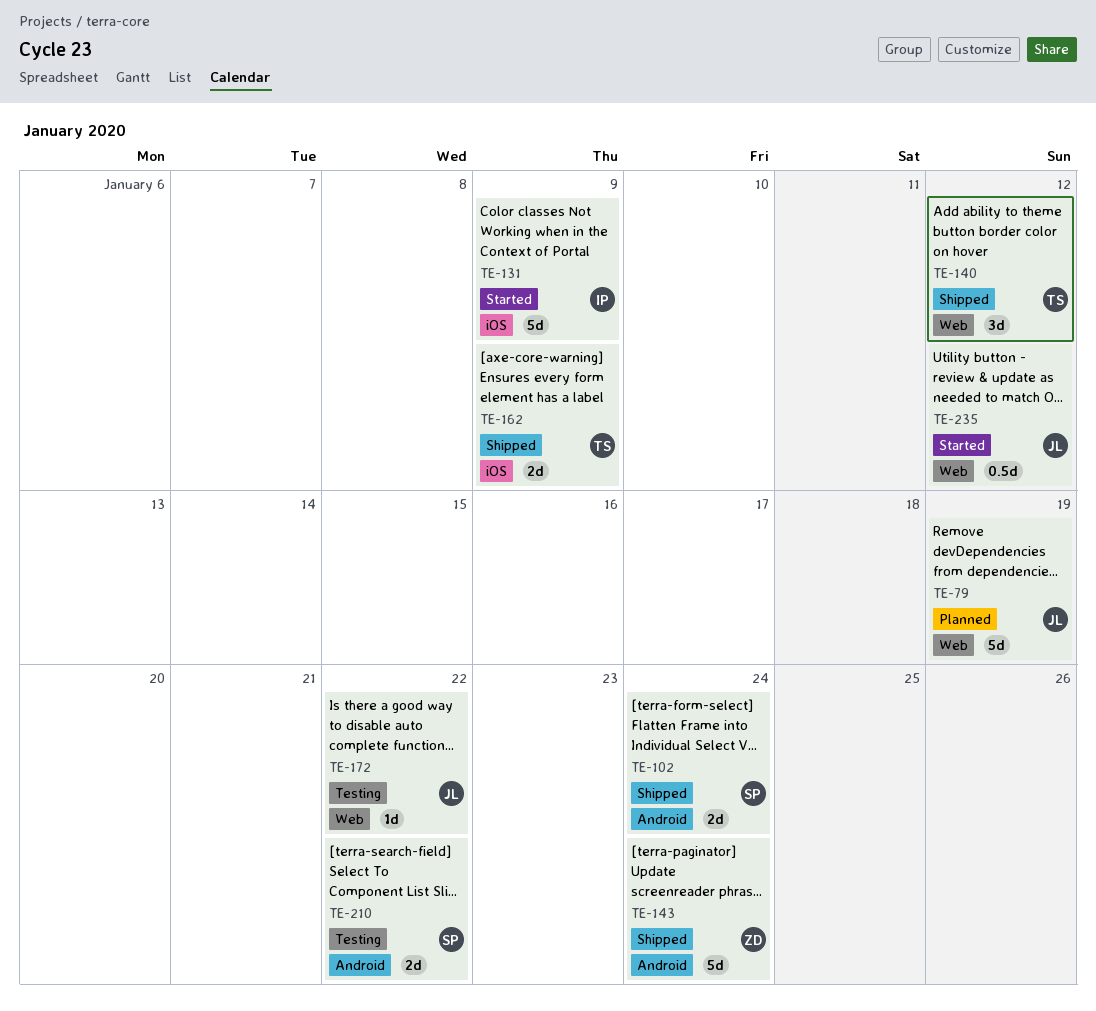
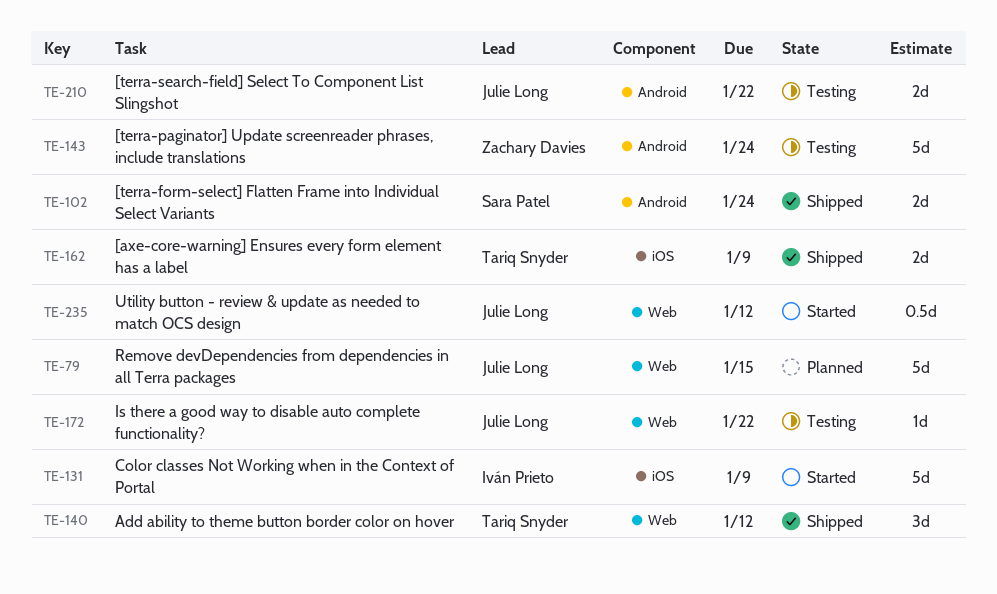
TE-79, due: Jan 19 -> Jan 15
TE-143, status: Shipped -> Testing
TE-210, owner: Sara Patel -> Julie Long

